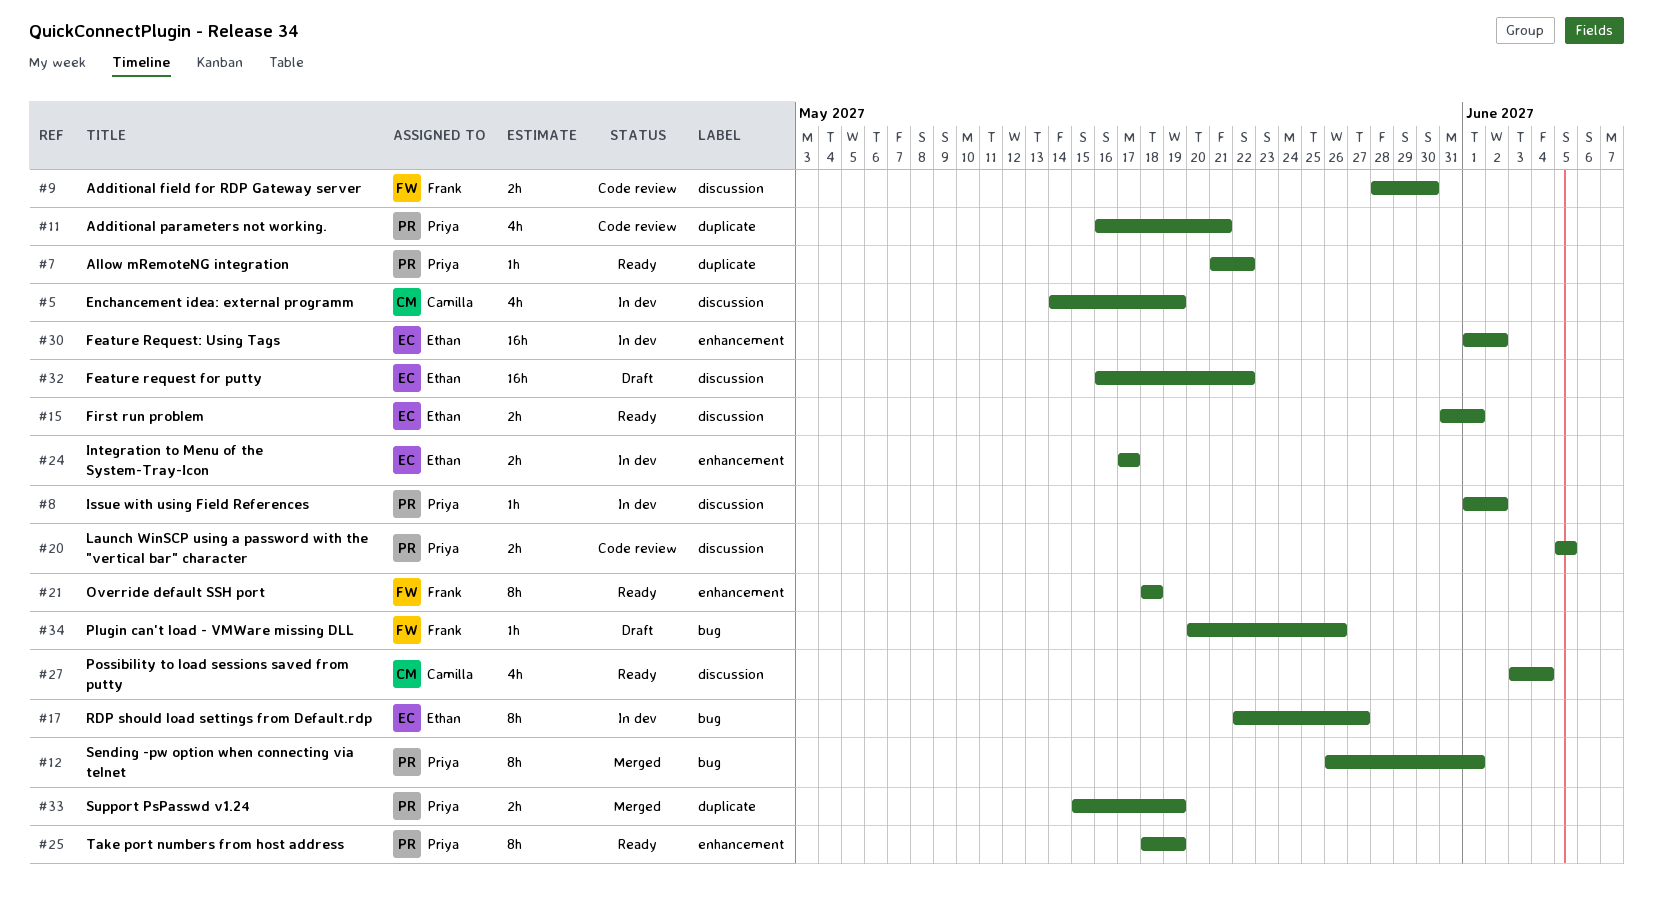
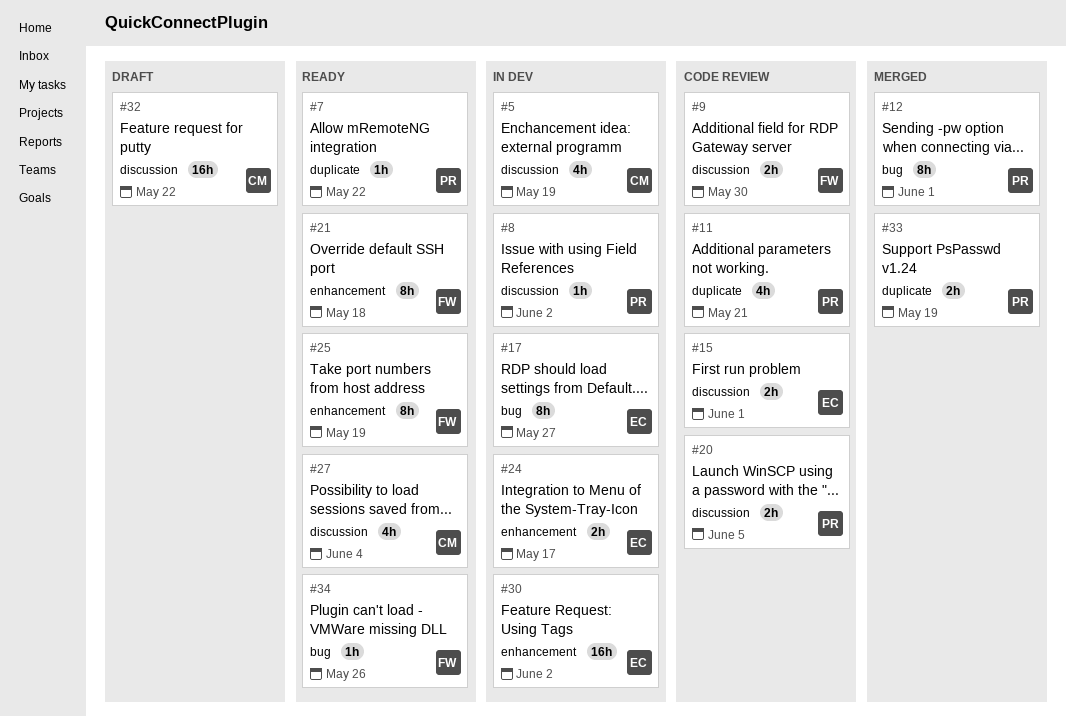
#15, status: Ready -> Code review
#25, owner: Priya -> Frank
#32, owner: Ethan -> Camilla
#34, status: Draft -> Ready

